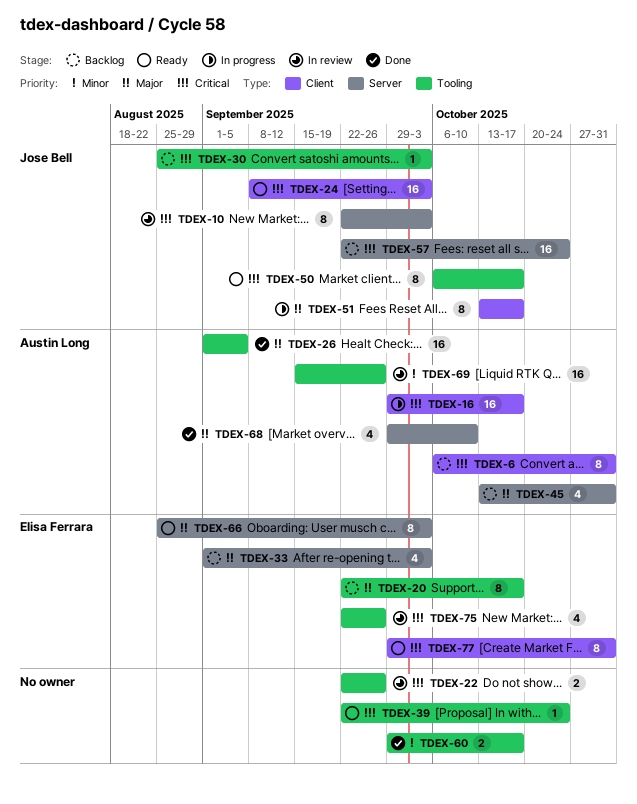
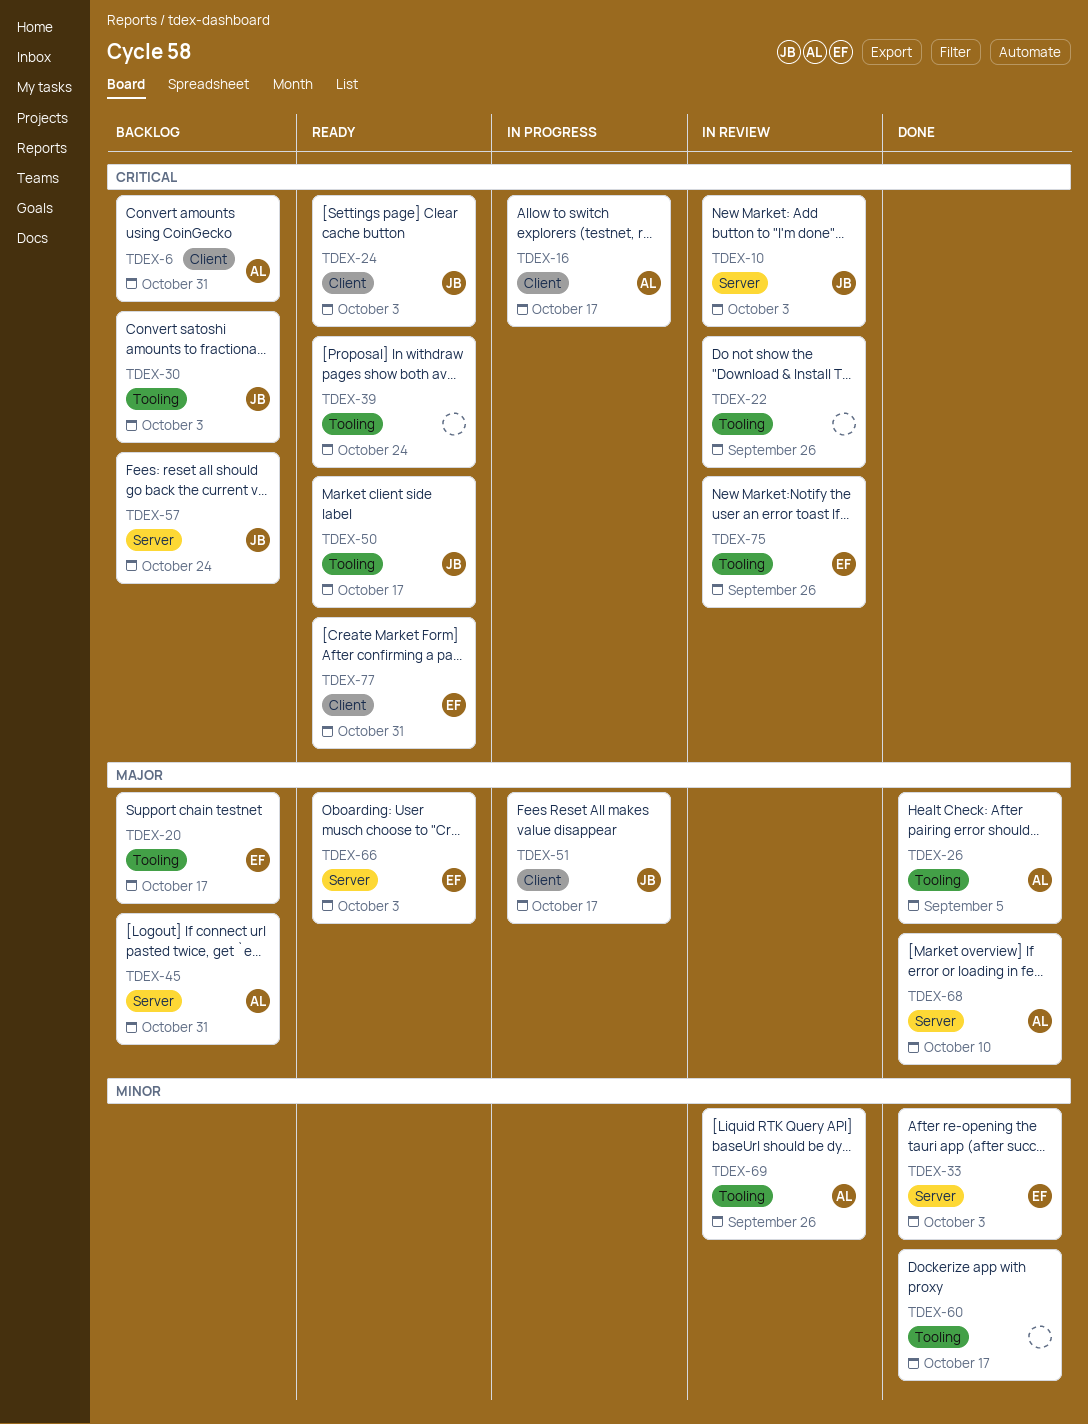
TDEX-33, status: Backlog -> Done
TDEX-33, priority: Major -> Minor

